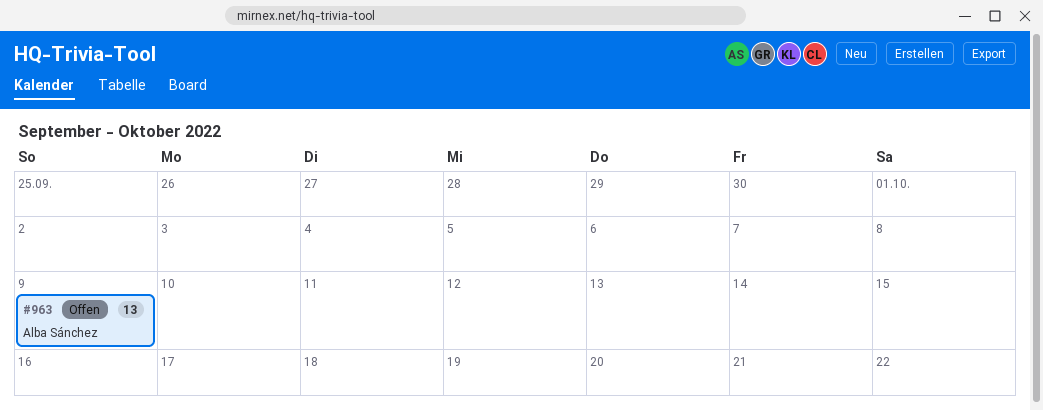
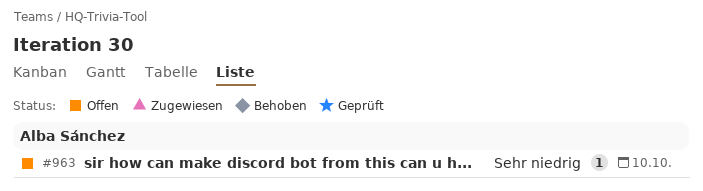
#963, estimate: 13 -> 1
#963, due: Oct 9 -> Oct 10

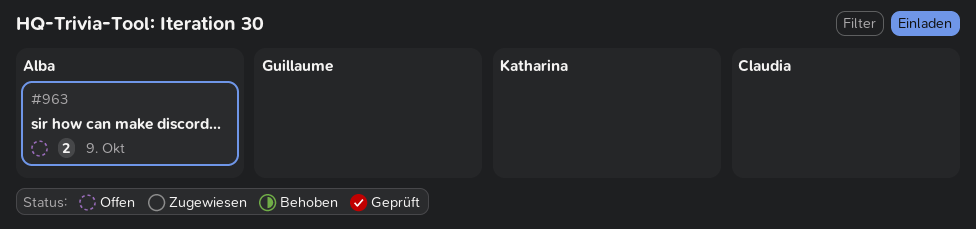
#963, estimate: 1 -> 2
#963, due: Oct 10 -> Oct 9

